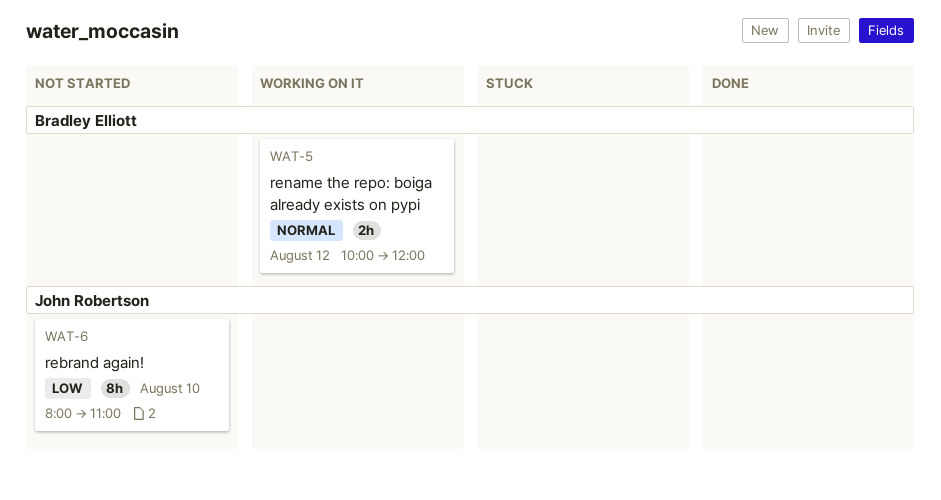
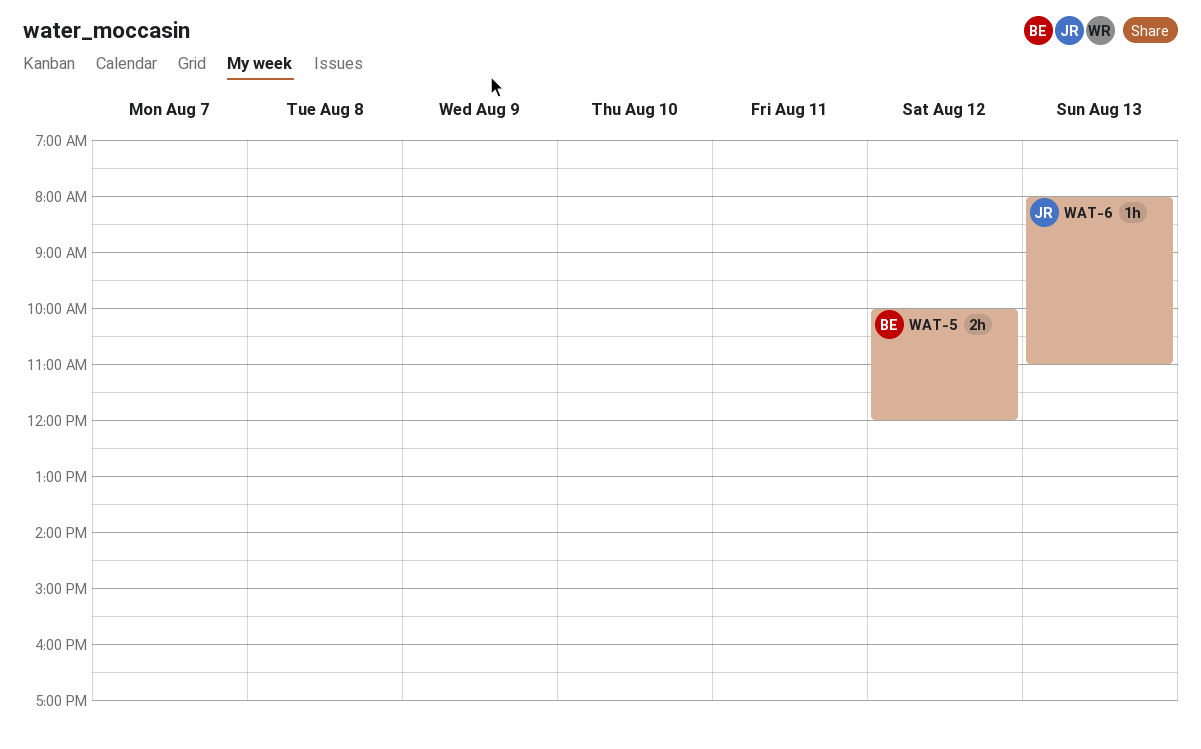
WAT-6, estimate: 8h -> 1h
WAT-6, day: Aug 10 -> Aug 13

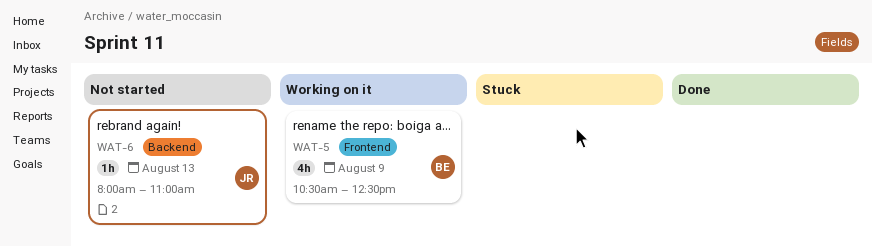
WAT-5, estimate: 2h -> 4h
WAT-5, day: Aug 12 -> Aug 9
WAT-5, begins: 10:00 -> 10:30
WAT-5, ends: 12:00 -> 12:30

